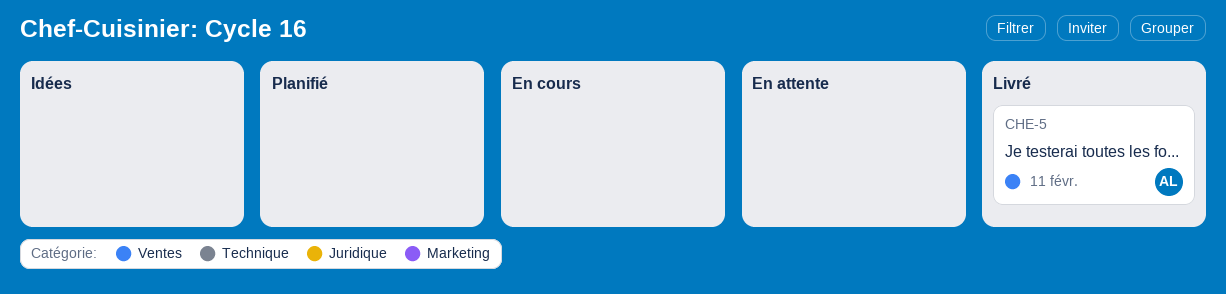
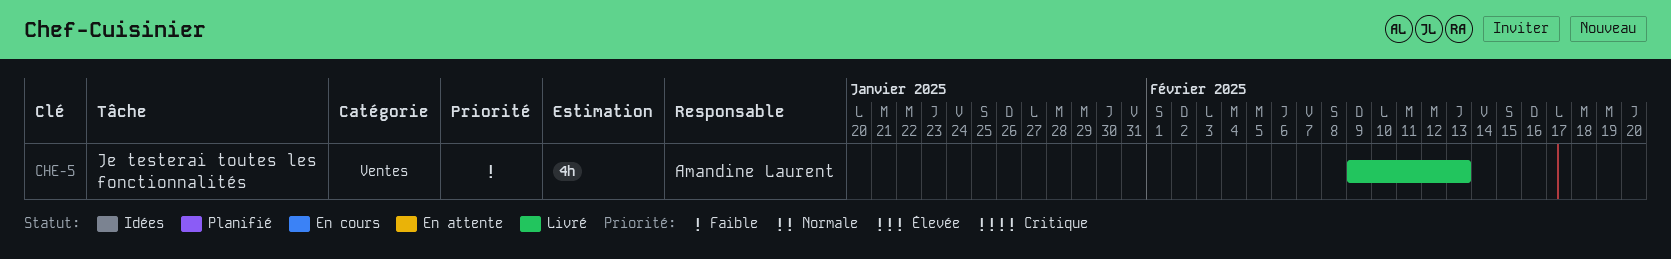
CHE-5, due: Feb 11 -> Feb 13

